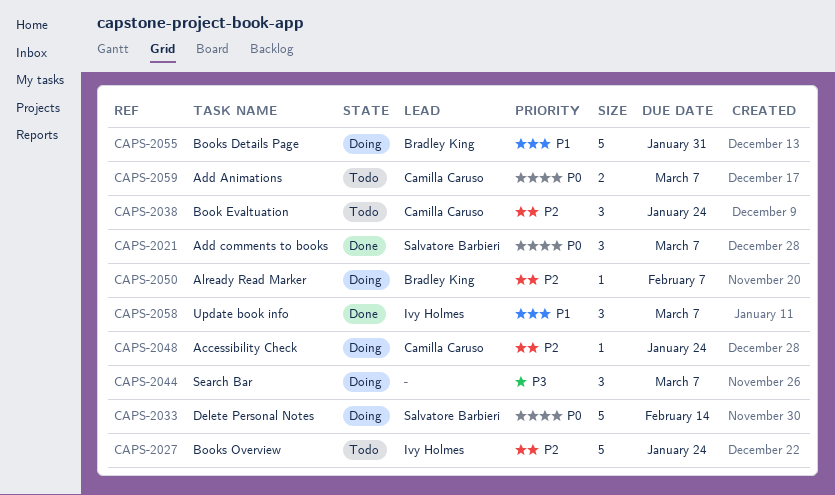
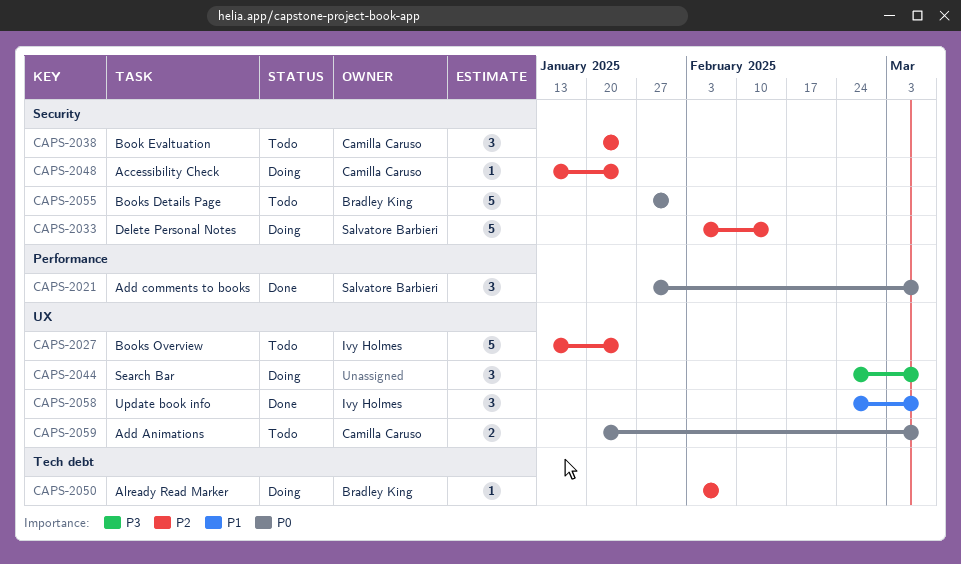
CAPS-2033, priority: P0 -> P2
CAPS-2055, status: Doing -> Todo
CAPS-2055, priority: P1 -> P0

